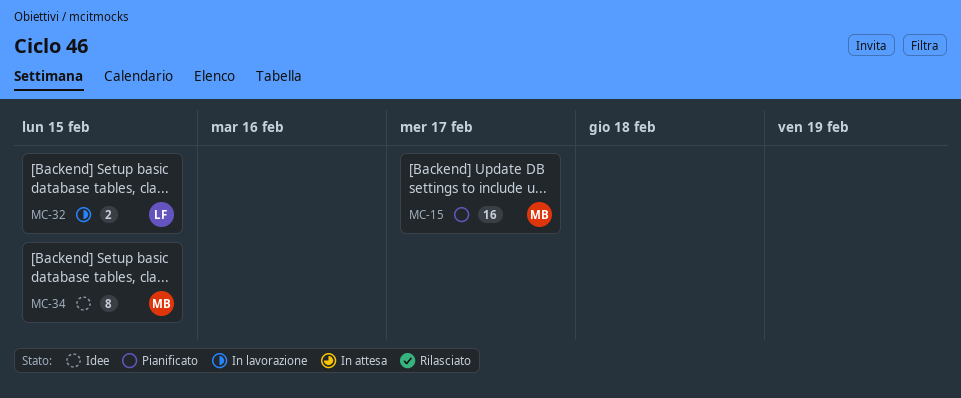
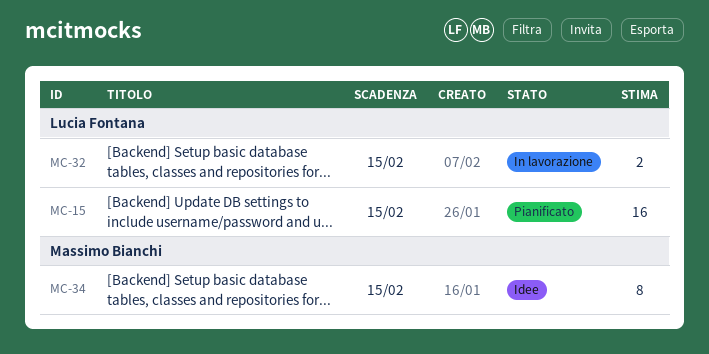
MC-15, owner: Massimo Bianchi -> Lucia Fontana
MC-15, due: Feb 17 -> Feb 15

